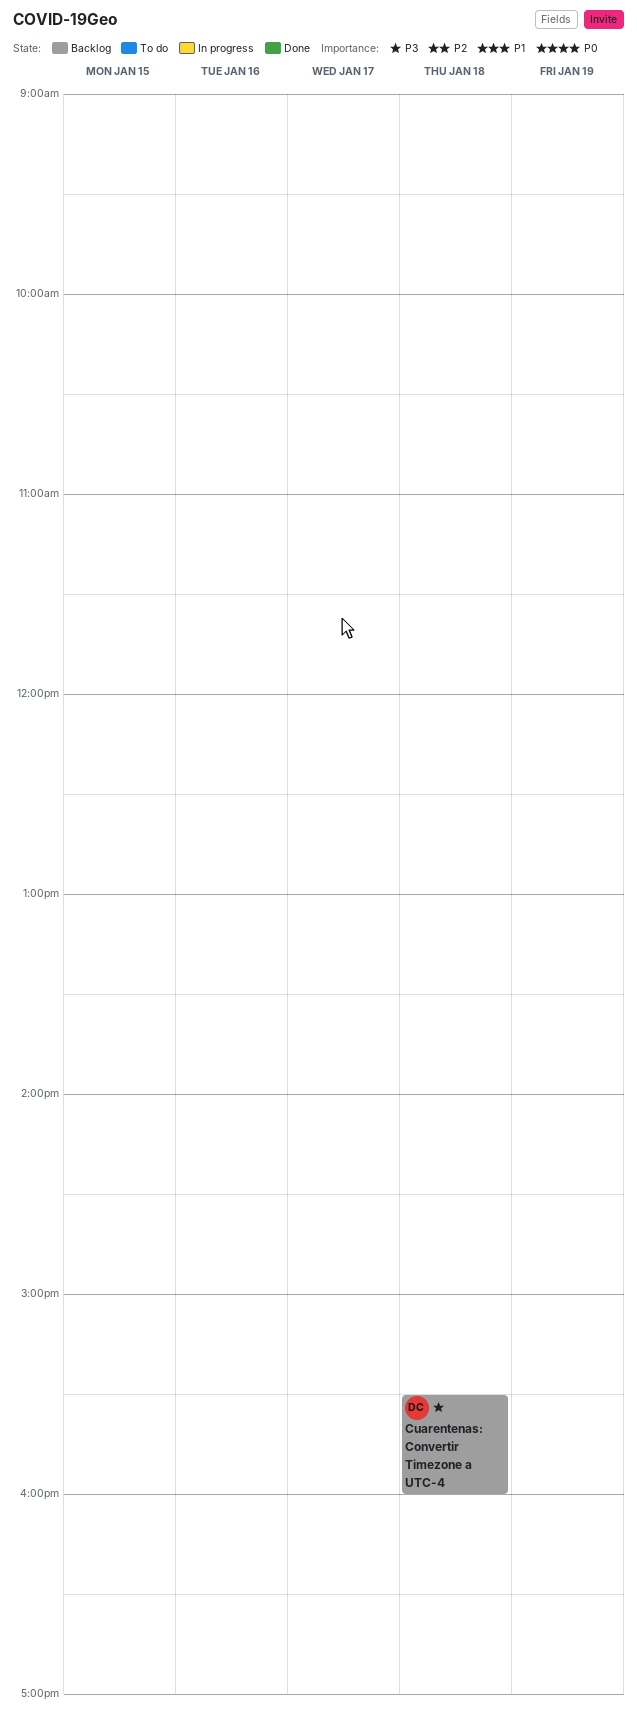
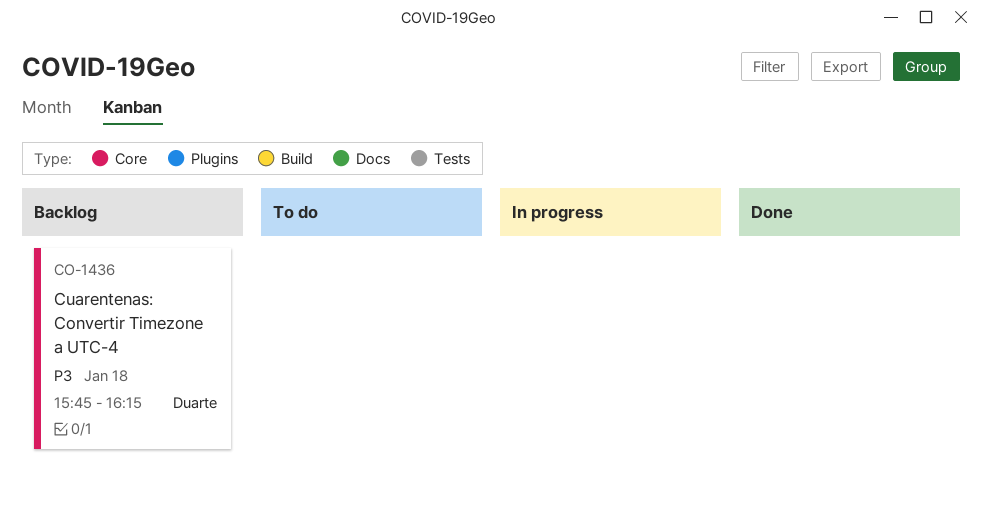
Cuarentenas: Convertir Timezone a UTC-4, begins: 15:30 -> 15:45
Cuarentenas: Convertir Timezone a UTC-4, ends: 16:00 -> 16:15

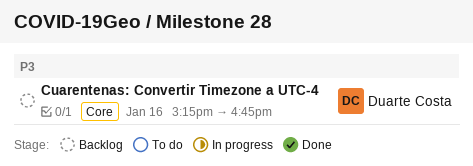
Cuarentenas: Convertir Timezone a UTC-4, day: Jan 18 -> Jan 16
Cuarentenas: Convertir Timezone a UTC-4, begins: 15:45 -> 15:15
Cuarentenas: Convertir Timezone a UTC-4, ends: 16:15 -> 16:45

